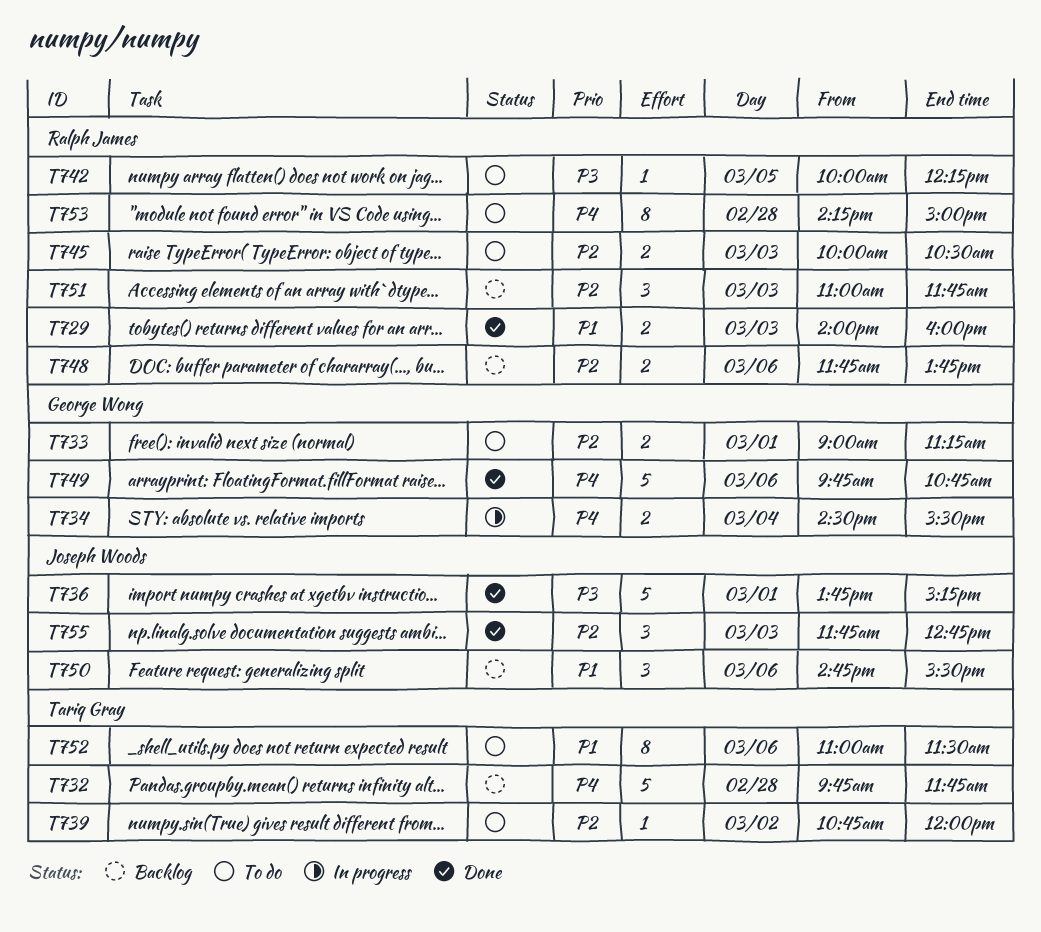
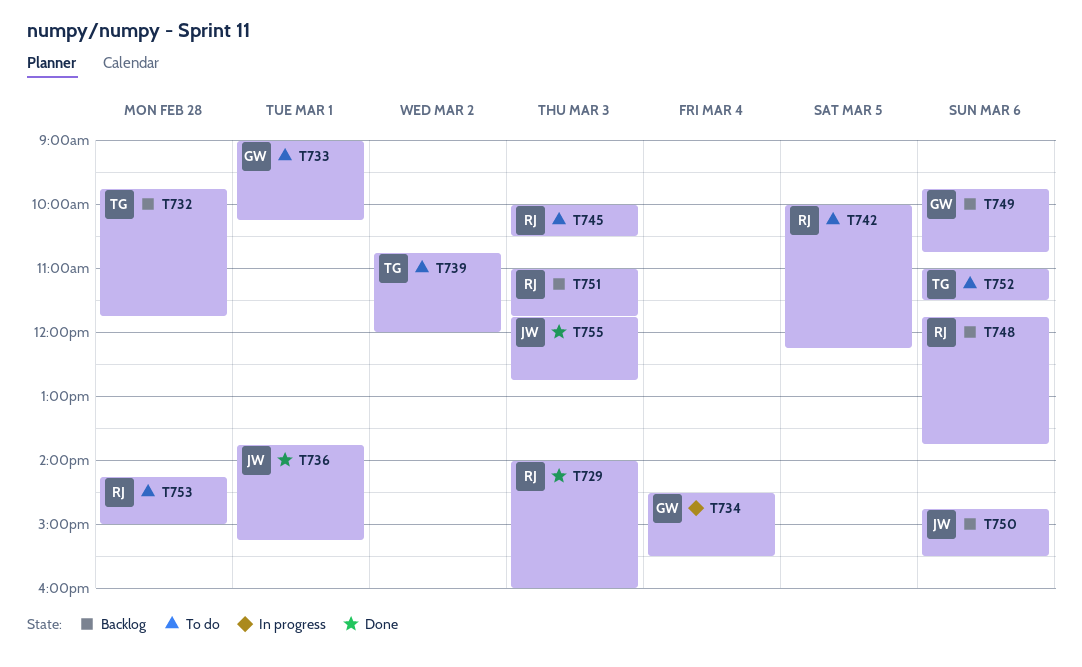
T733, ends: 11:15 -> 10:15
T749, status: Done -> Backlog

